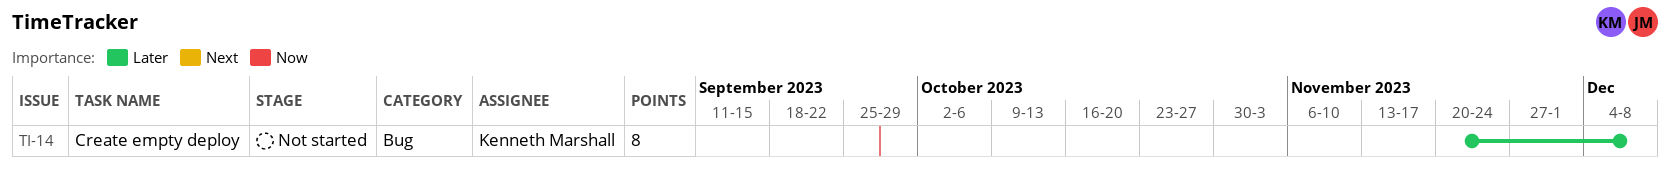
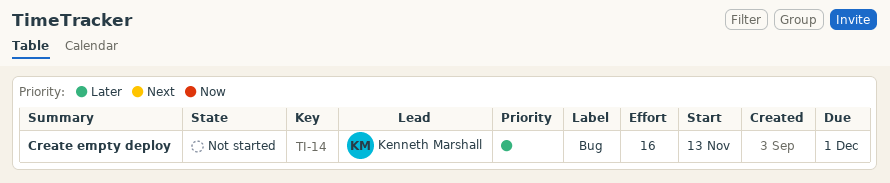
TI-14, estimate: 8 -> 16
TI-14, start: Nov 20 -> Nov 13
TI-14, due: Dec 8 -> Dec 1

